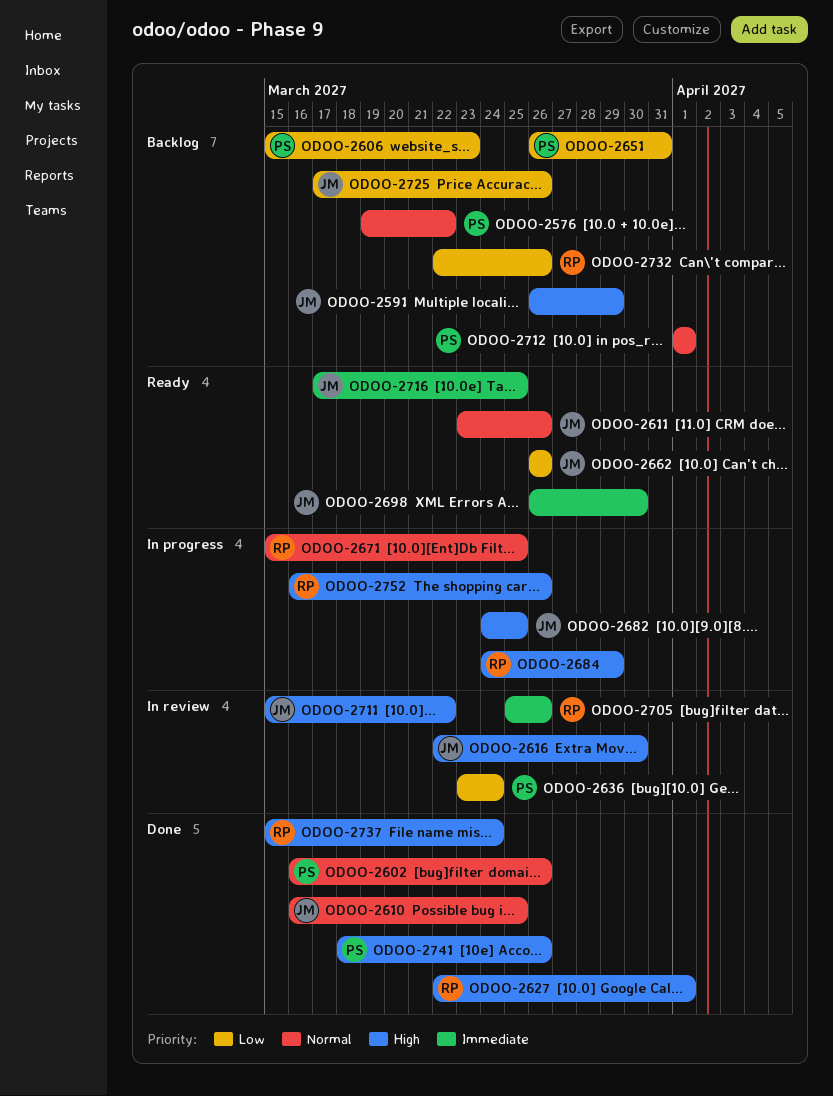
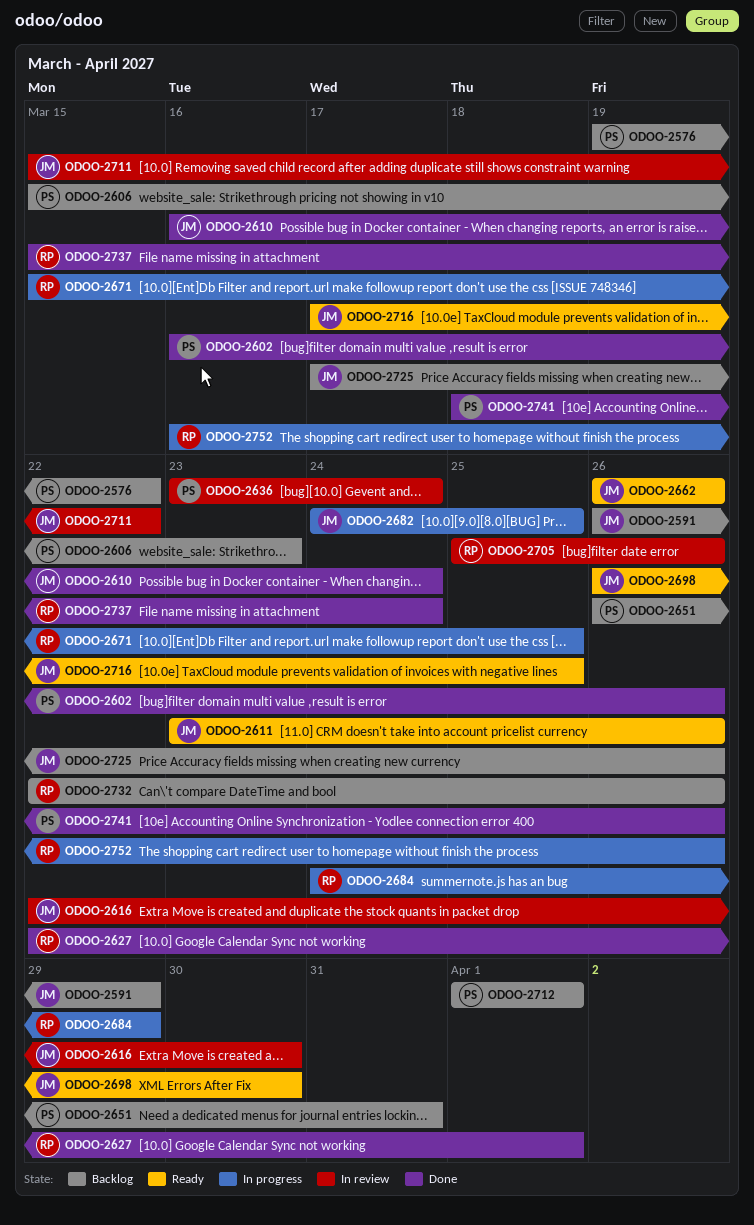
ODOO-2610, due: Mar 25 -> Mar 24

